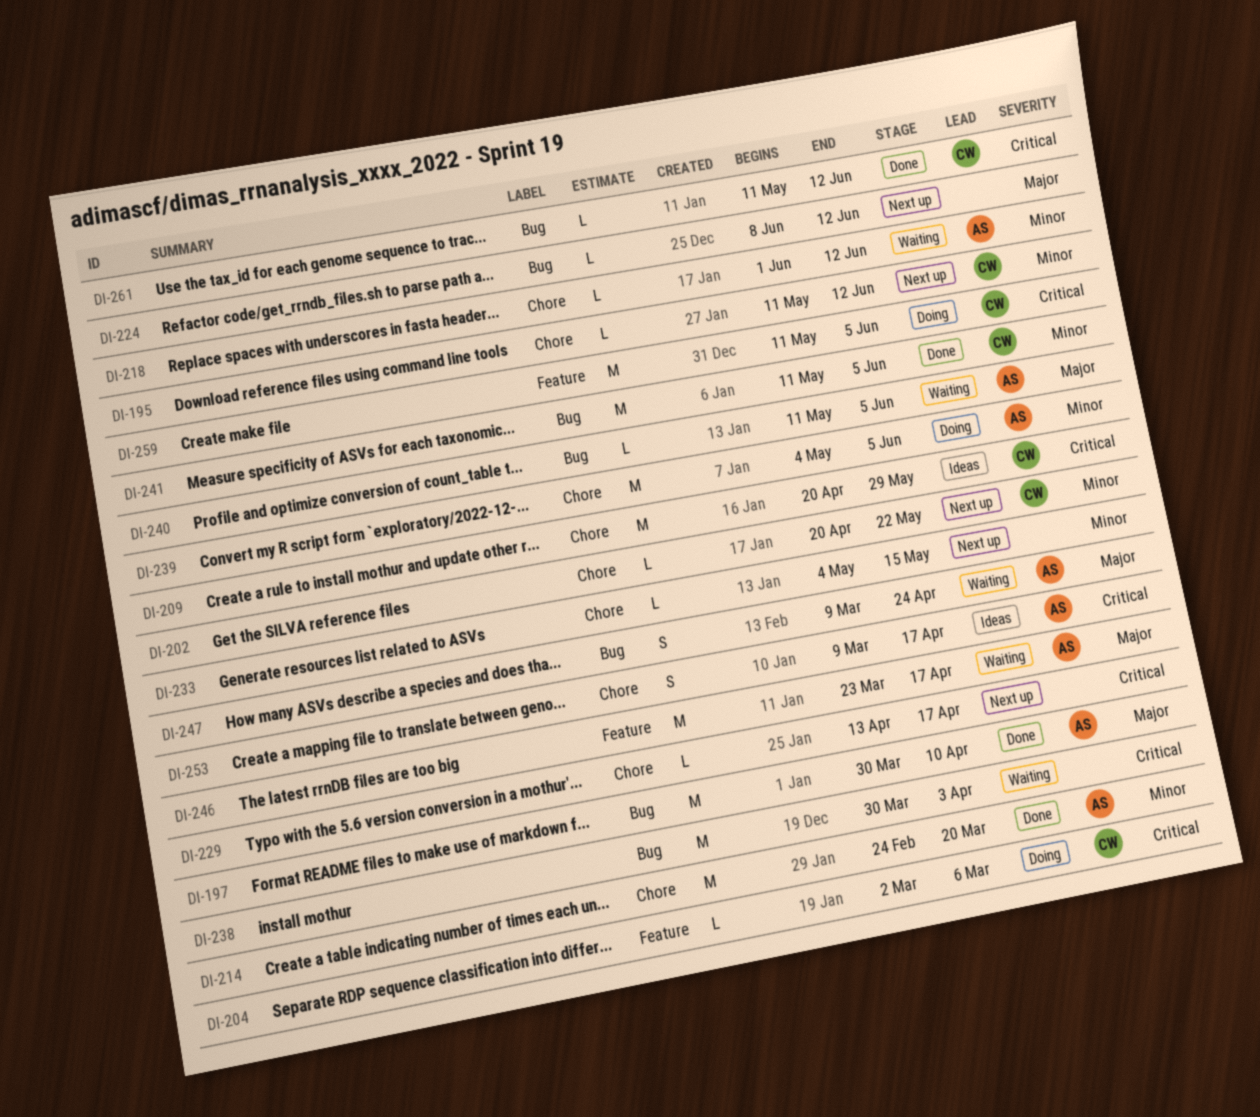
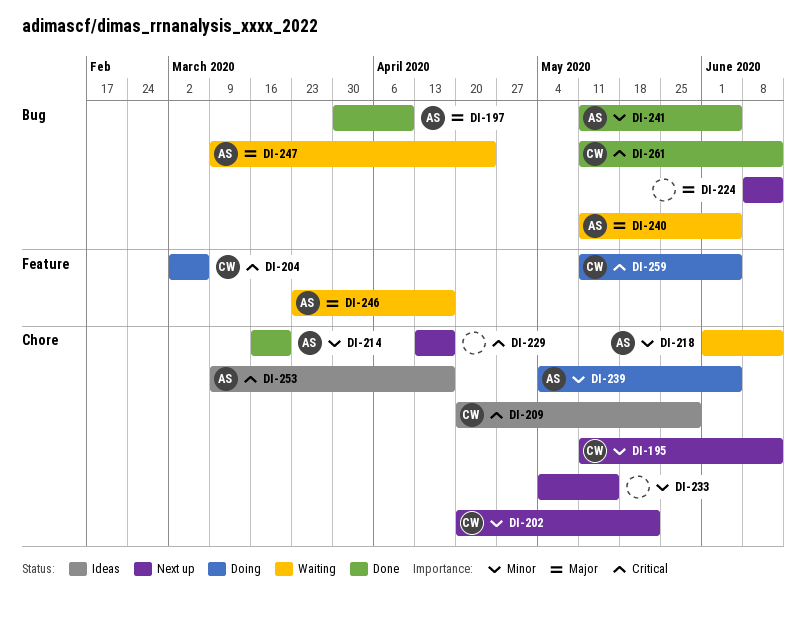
DI-214, start: Feb 24 -> Mar 16
DI-238: present -> none
DI-241, owner: CW -> AS

